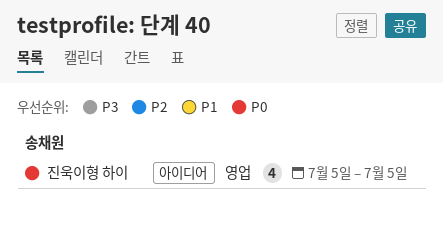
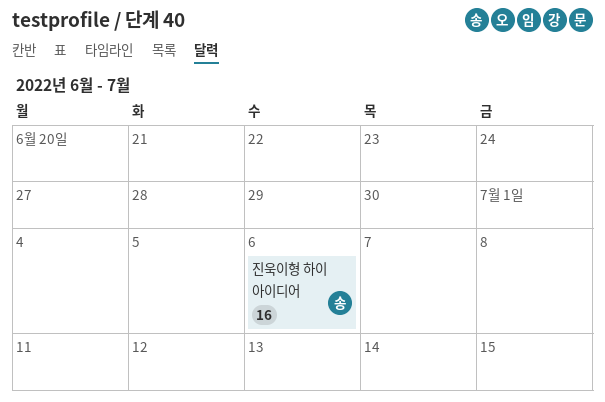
진욱이형 하이, estimate: 4 -> 16
진욱이형 하이, due: Jul 5 -> Jul 6

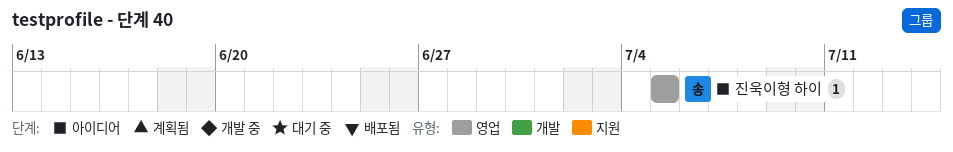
진욱이형 하이, estimate: 16 -> 1
진욱이형 하이, due: Jul 6 -> Jul 5

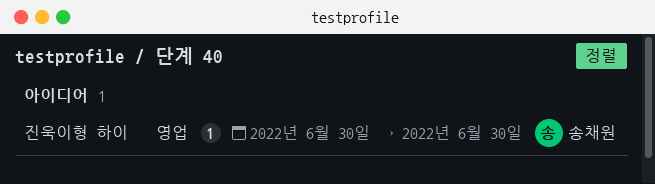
진욱이형 하이, start: Jul 5 -> Jun 30
진욱이형 하이, due: Jul 5 -> Jun 30

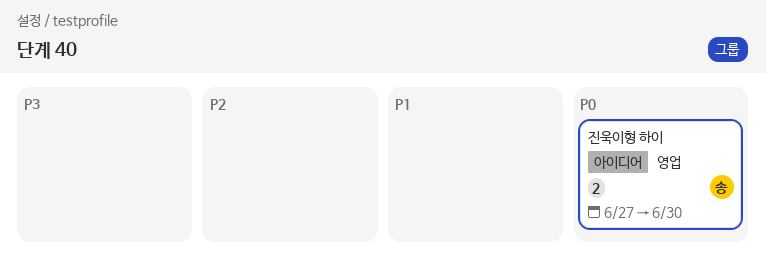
진욱이형 하이, estimate: 1 -> 2
진욱이형 하이, start: Jun 30 -> Jun 27

